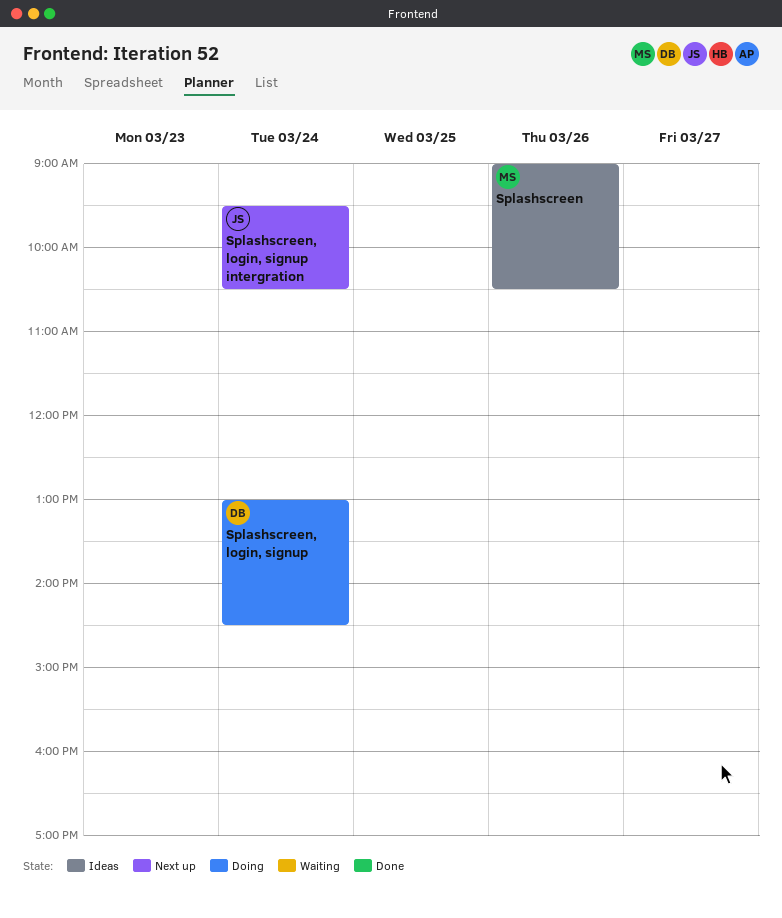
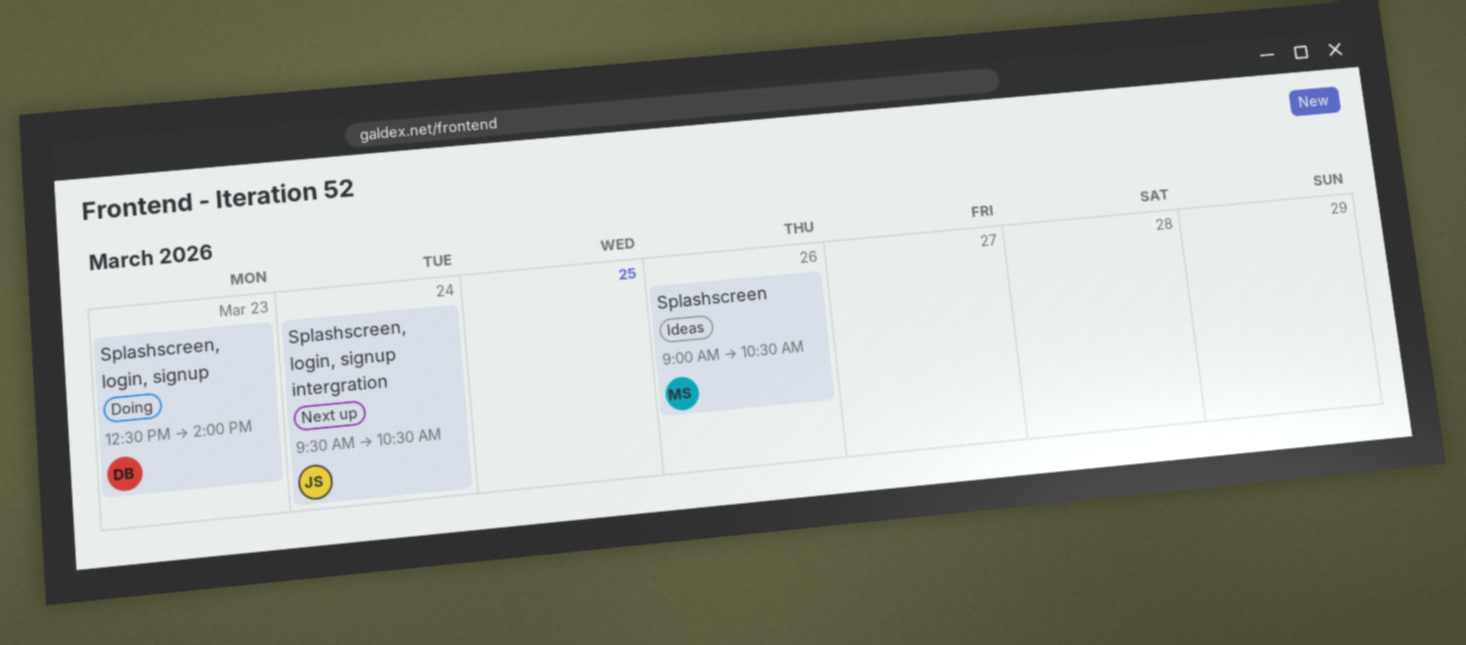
Splashscreen, login, signup, day: Mar 24 -> Mar 23
Splashscreen, login, signup, begins: 13:00 -> 12:30
Splashscreen, login, signup, ends: 14:30 -> 14:00

